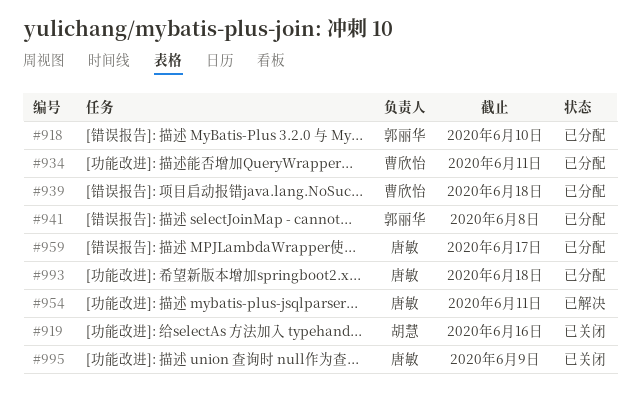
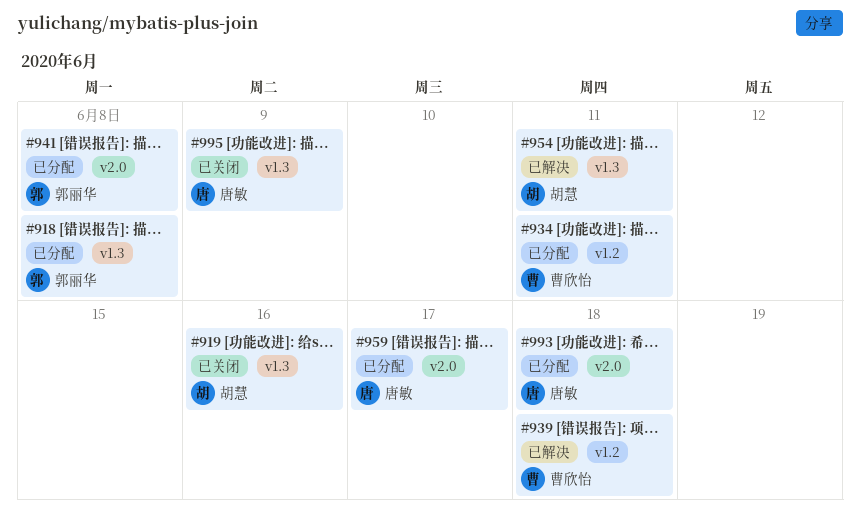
#918, due: Jun 10 -> Jun 8
#939, status: 已分配 -> 已解决
#954, owner: 唐敏 -> 胡慧

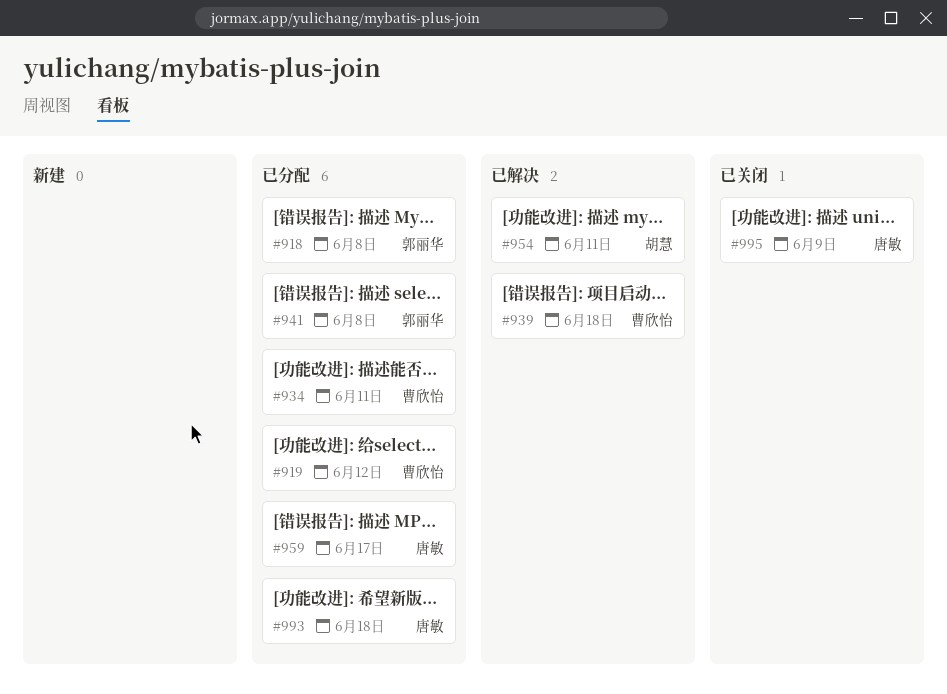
#919, status: 已关闭 -> 已分配
#919, owner: 胡慧 -> 曹欣怡
#919, due: Jun 16 -> Jun 12

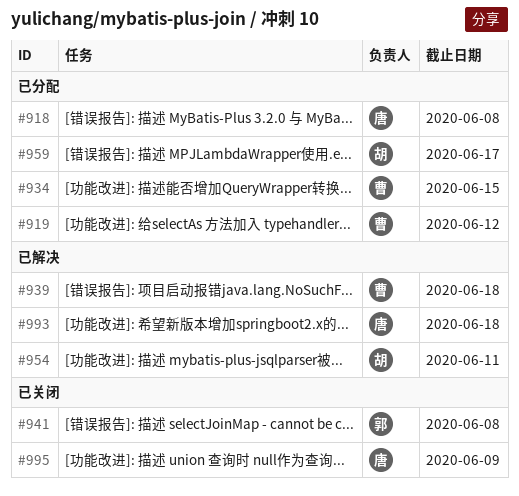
#918, owner: 郭丽华 -> 唐敏
#934, due: Jun 11 -> Jun 15
#941, status: 已分配 -> 已关闭
#959, owner: 唐敏 -> 胡慧
#993, status: 已分配 -> 已解决

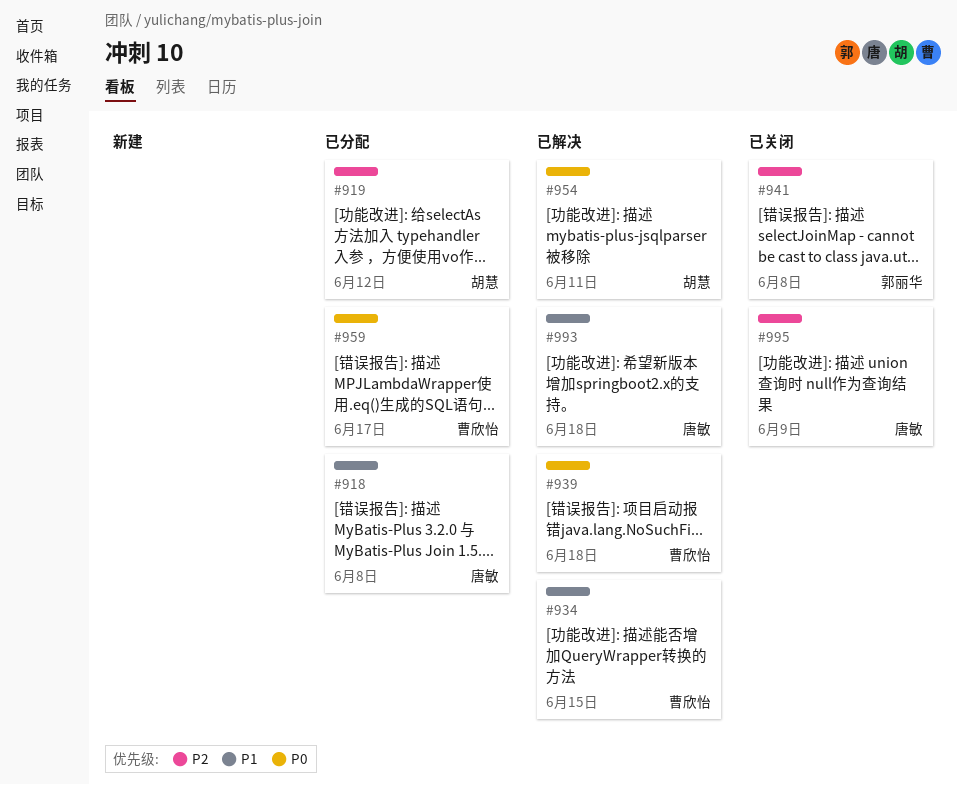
#919, owner: 曹欣怡 -> 胡慧
#934, status: 已分配 -> 已解决
#959, owner: 胡慧 -> 曹欣怡

